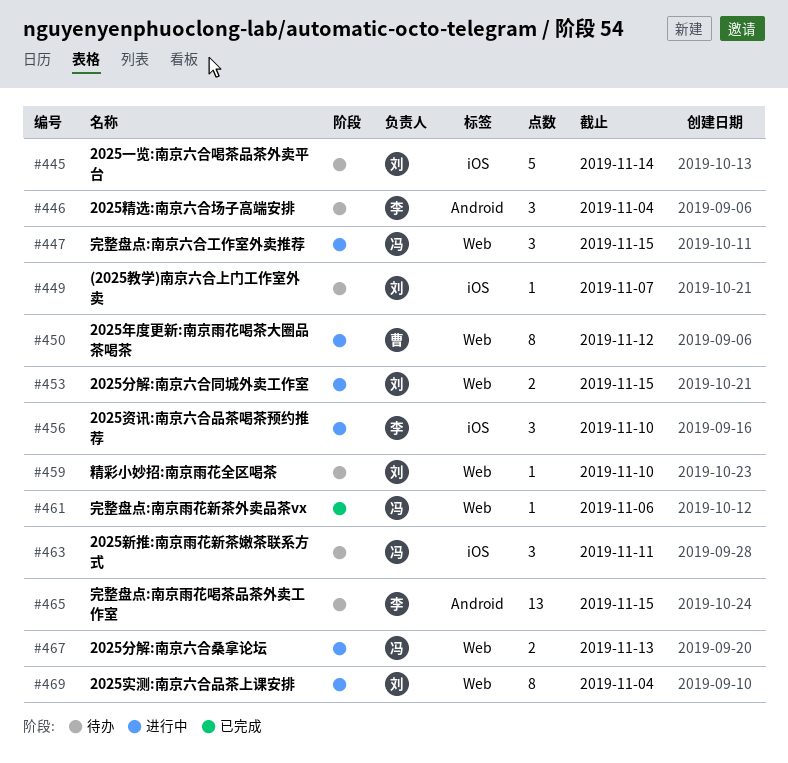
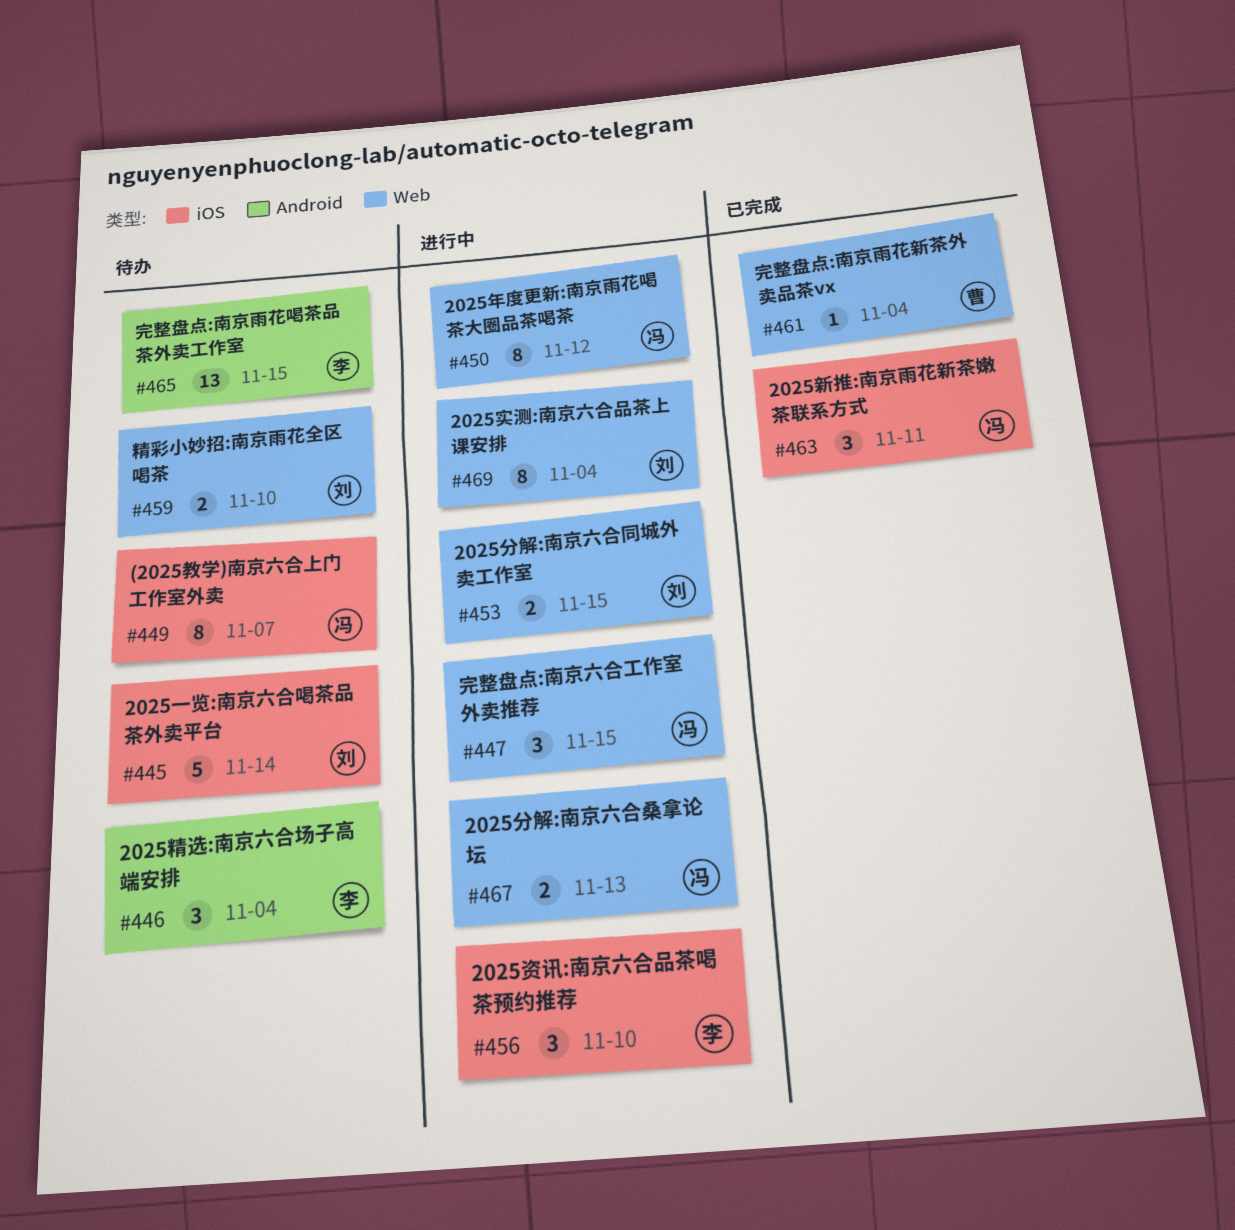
#449, owner: 刘 -> 冯
#449, estimate: 1 -> 8
#450, owner: 曹 -> 冯
#459, estimate: 1 -> 2
#461, owner: 冯 -> 曹
#461, due: Nov 6 -> Nov 4
#463, status: 待办 -> 已完成

